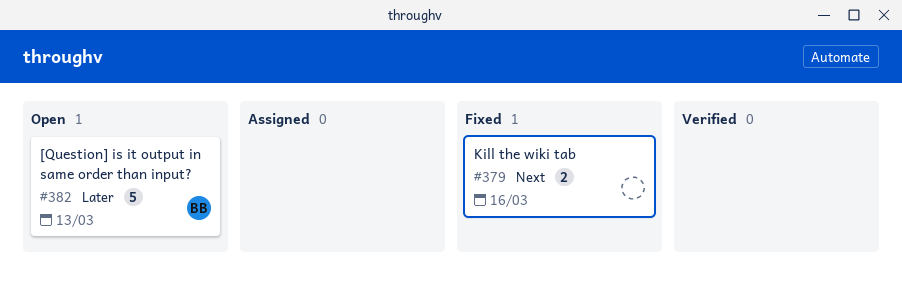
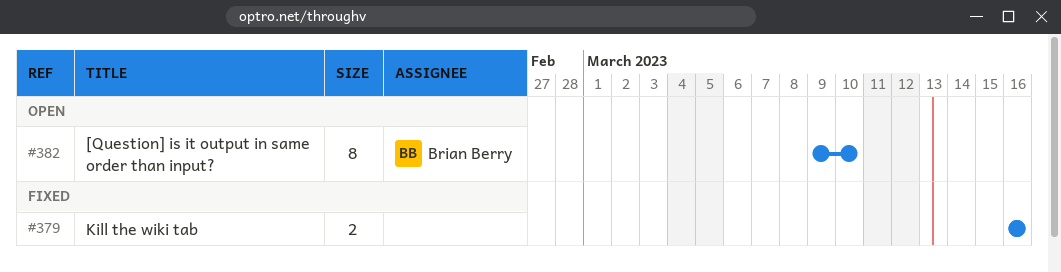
#382, estimate: 5 -> 8
#382, due: Mar 13 -> Mar 10

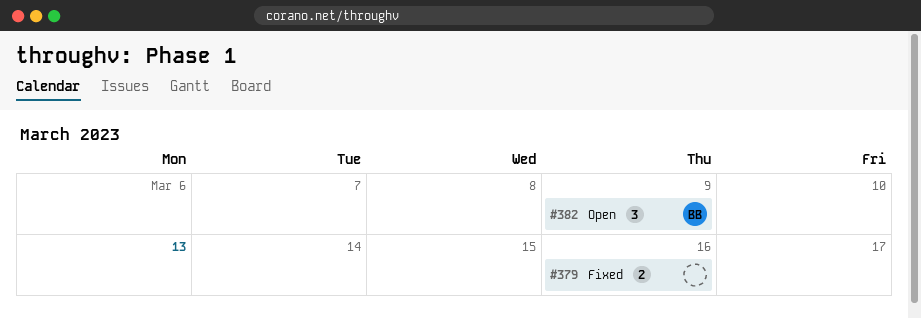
#382, estimate: 8 -> 3
#382, due: Mar 10 -> Mar 9

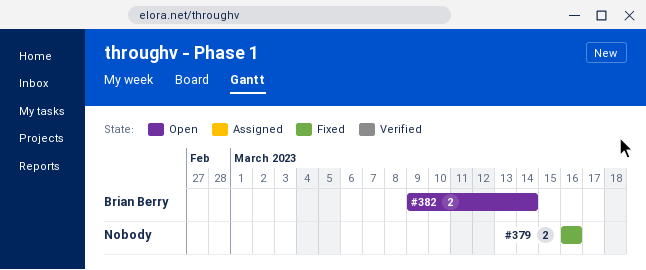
#382, estimate: 3 -> 2
#382, due: Mar 9 -> Mar 14

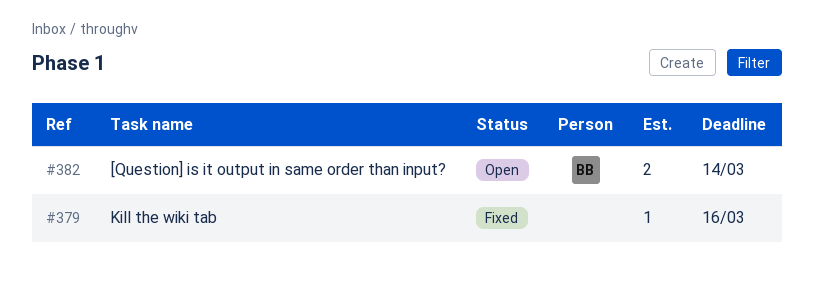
#379, estimate: 2 -> 1

